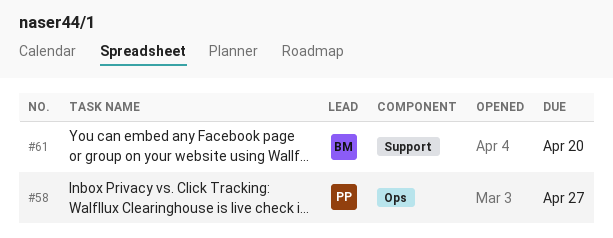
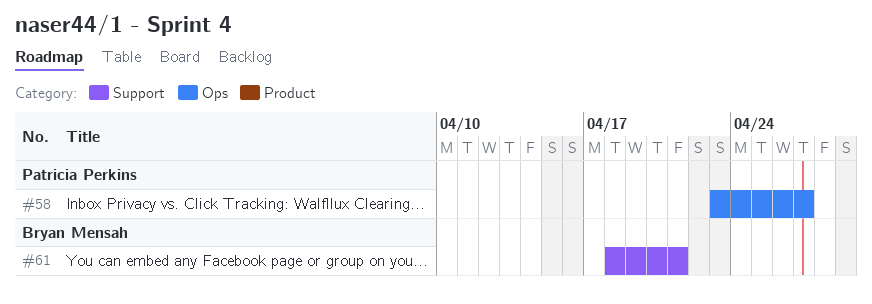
#61, due: Apr 20 -> Apr 21

